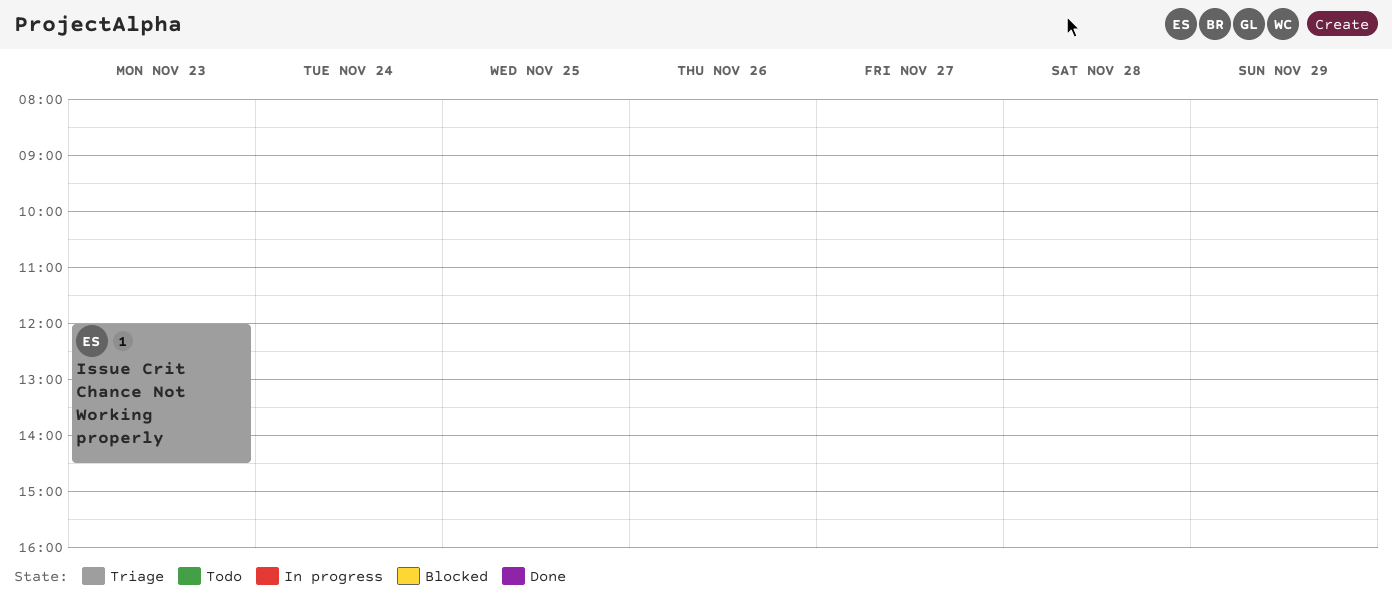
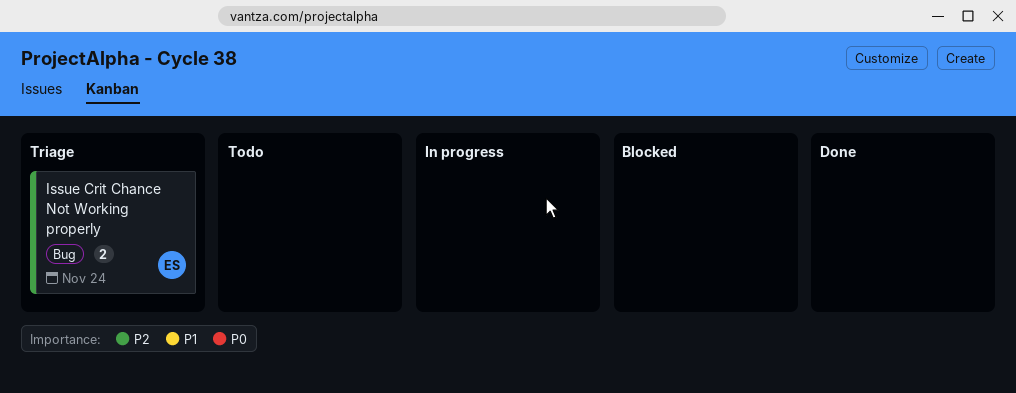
Issue Crit Chance Not Working properly, estimate: 1 -> 2
Issue Crit Chance Not Working properly, day: Nov 23 -> Nov 24

